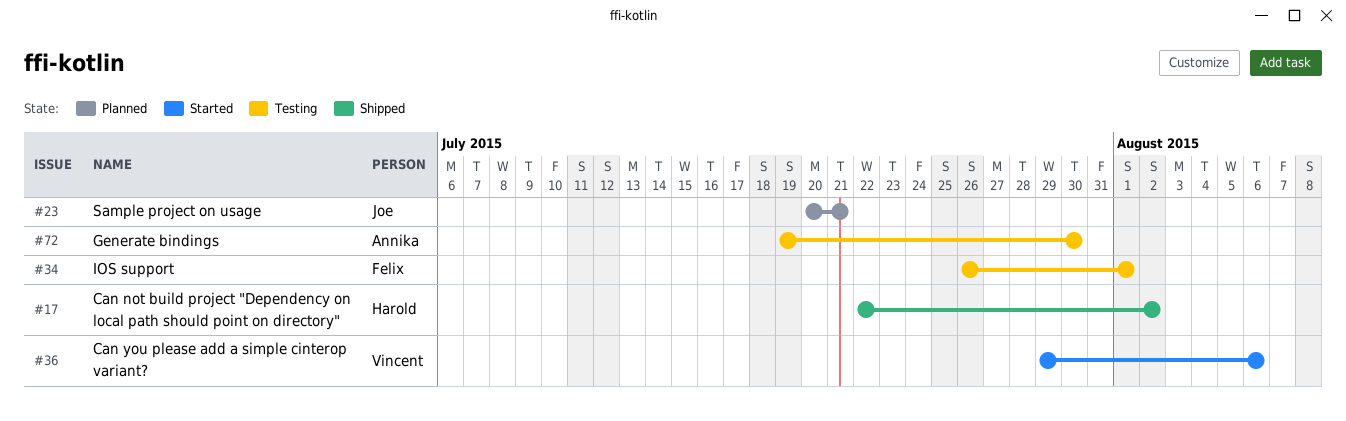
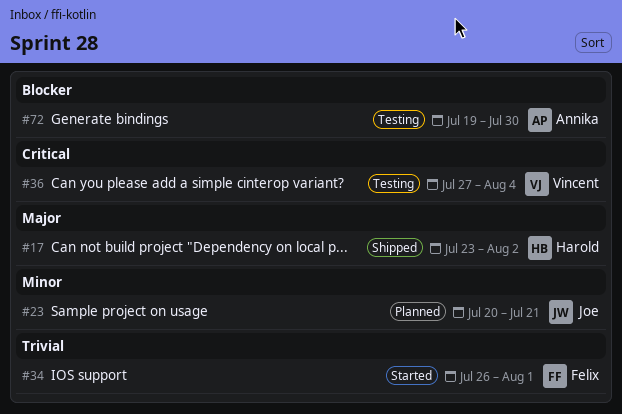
#17, start: Jul 22 -> Jul 23
#34, status: Testing -> Started
#36, status: Started -> Testing
#36, start: Jul 29 -> Jul 27
#36, due: Aug 6 -> Aug 4

